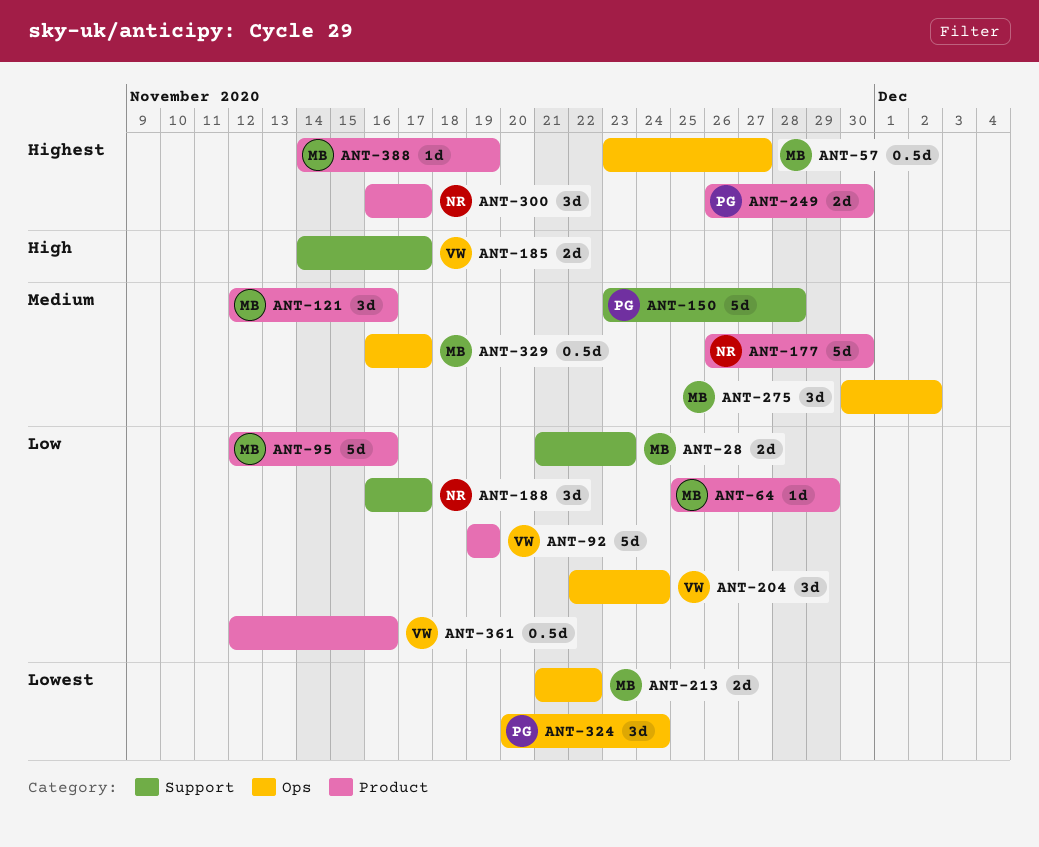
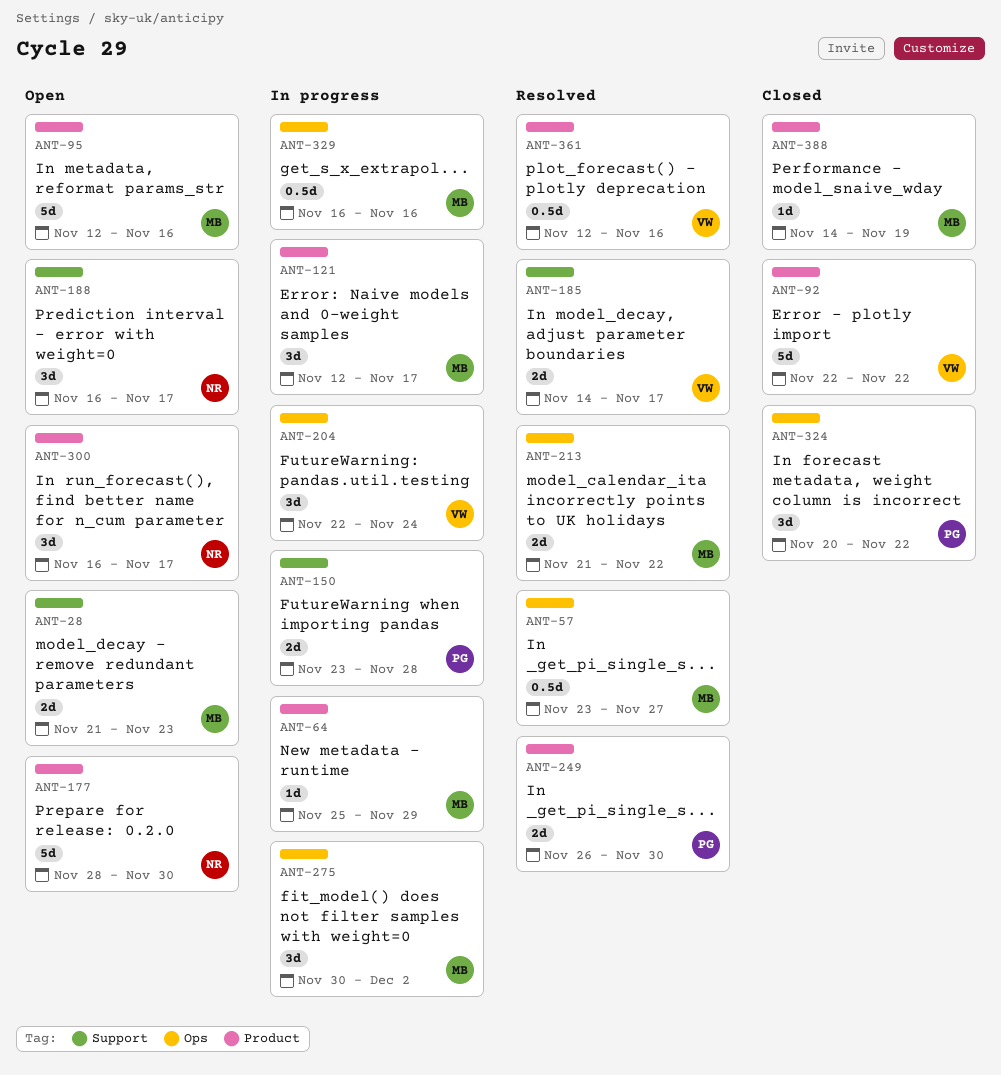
ANT-92, start: Nov 19 -> Nov 22
ANT-92, due: Nov 19 -> Nov 22
ANT-121, due: Nov 16 -> Nov 17
ANT-150, estimate: 5d -> 2d
ANT-177, start: Nov 26 -> Nov 28
ANT-324, due: Nov 24 -> Nov 22
ANT-329, due: Nov 17 -> Nov 16

